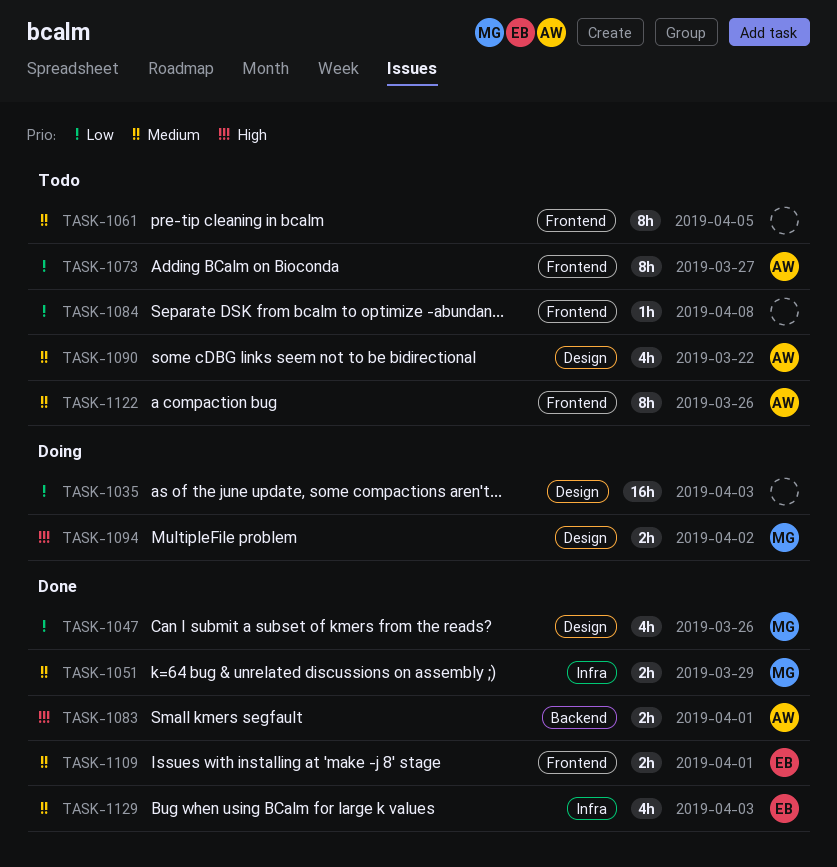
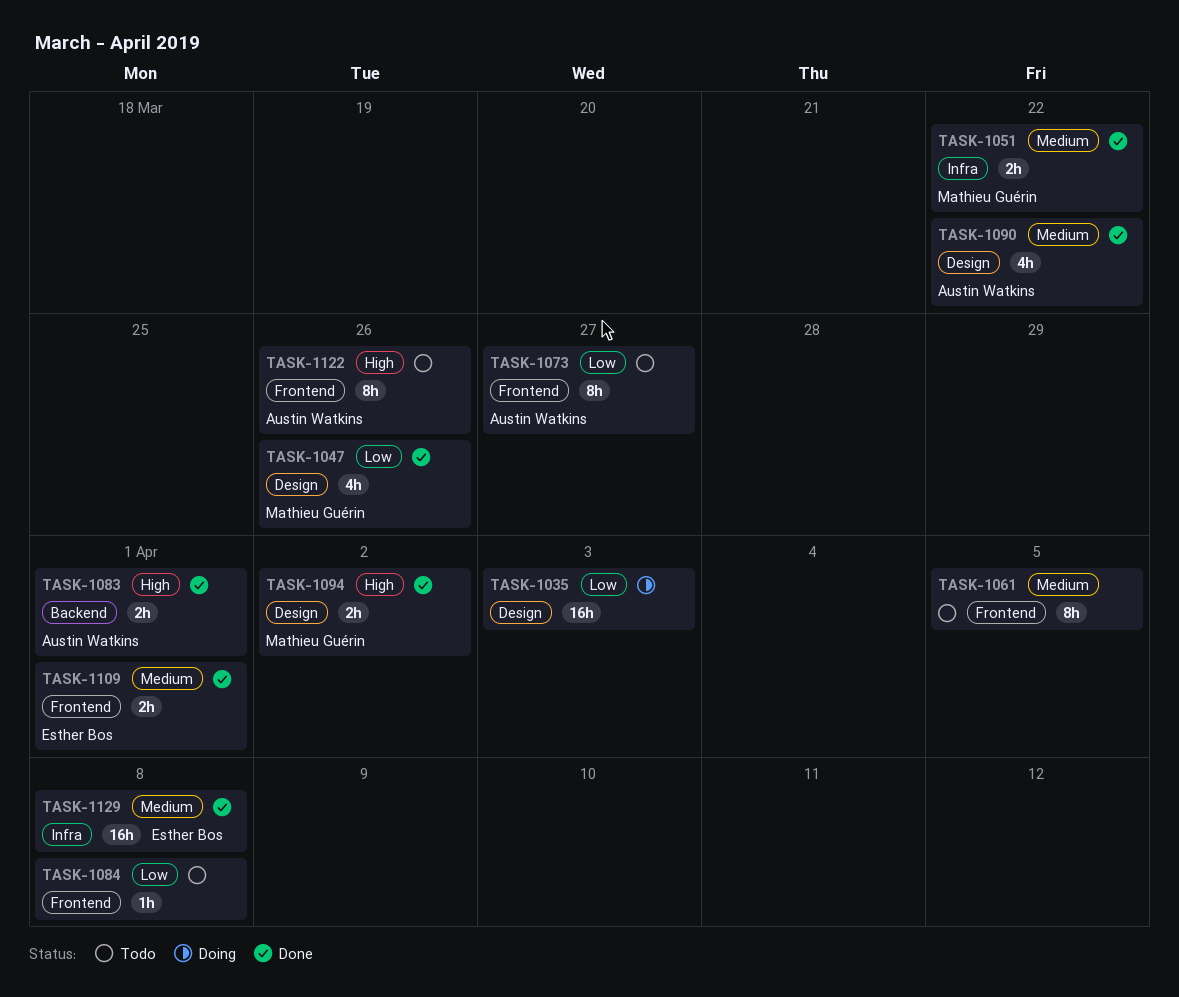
TASK-1051, due: Mar 29 -> Mar 22
TASK-1090, status: Todo -> Done
TASK-1094, status: Doing -> Done
TASK-1122, priority: Medium -> High
TASK-1129, estimate: 4h -> 16h
TASK-1129, due: Apr 3 -> Apr 8

